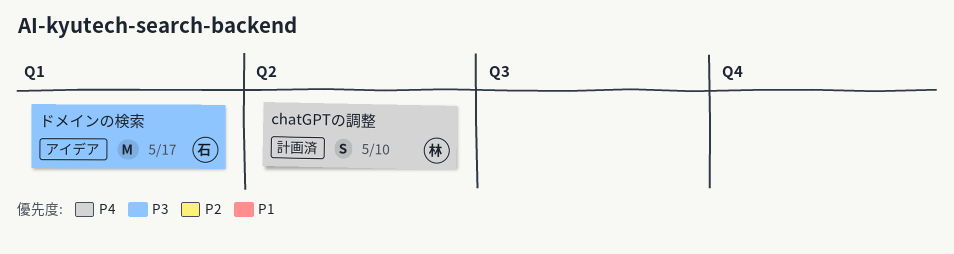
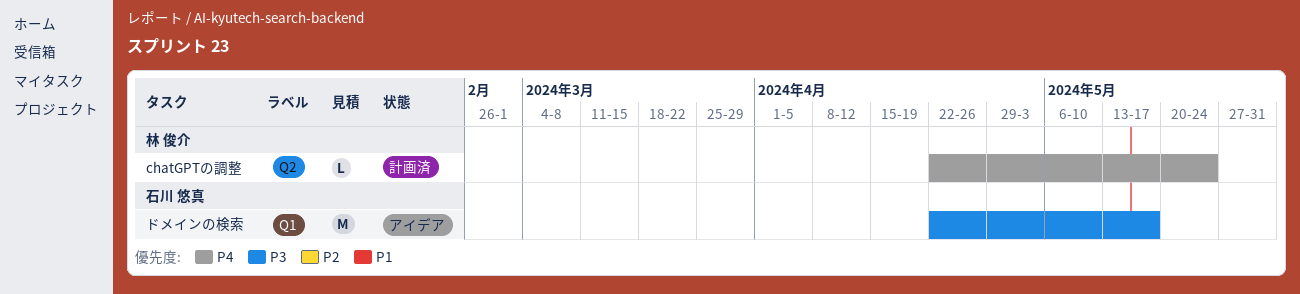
chatGPTの調整, estimate: S -> L
chatGPTの調整, due: May 10 -> May 24

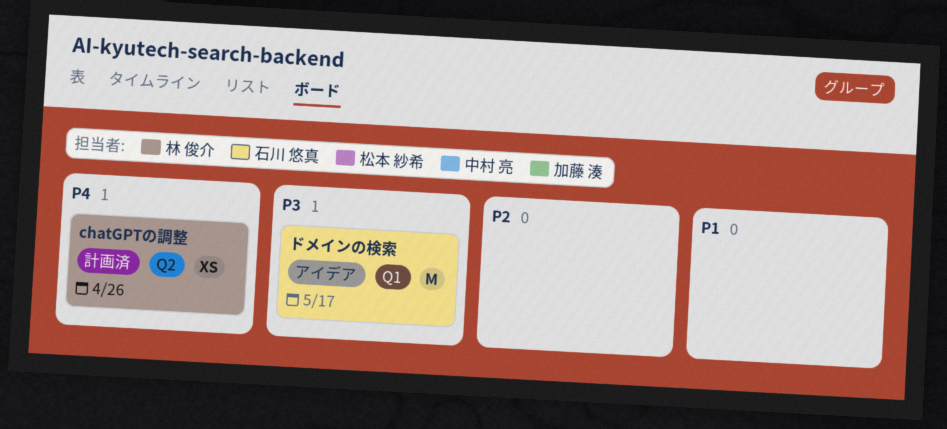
chatGPTの調整, estimate: L -> XS
chatGPTの調整, due: May 24 -> Apr 26

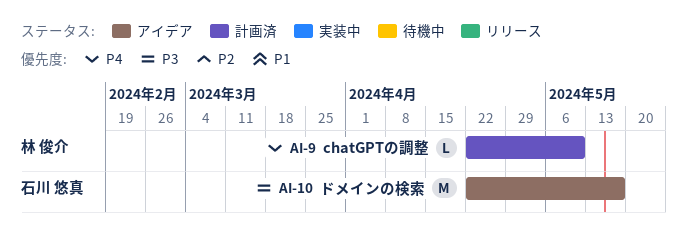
chatGPTの調整, estimate: XS -> L
chatGPTの調整, due: Apr 26 -> May 10

